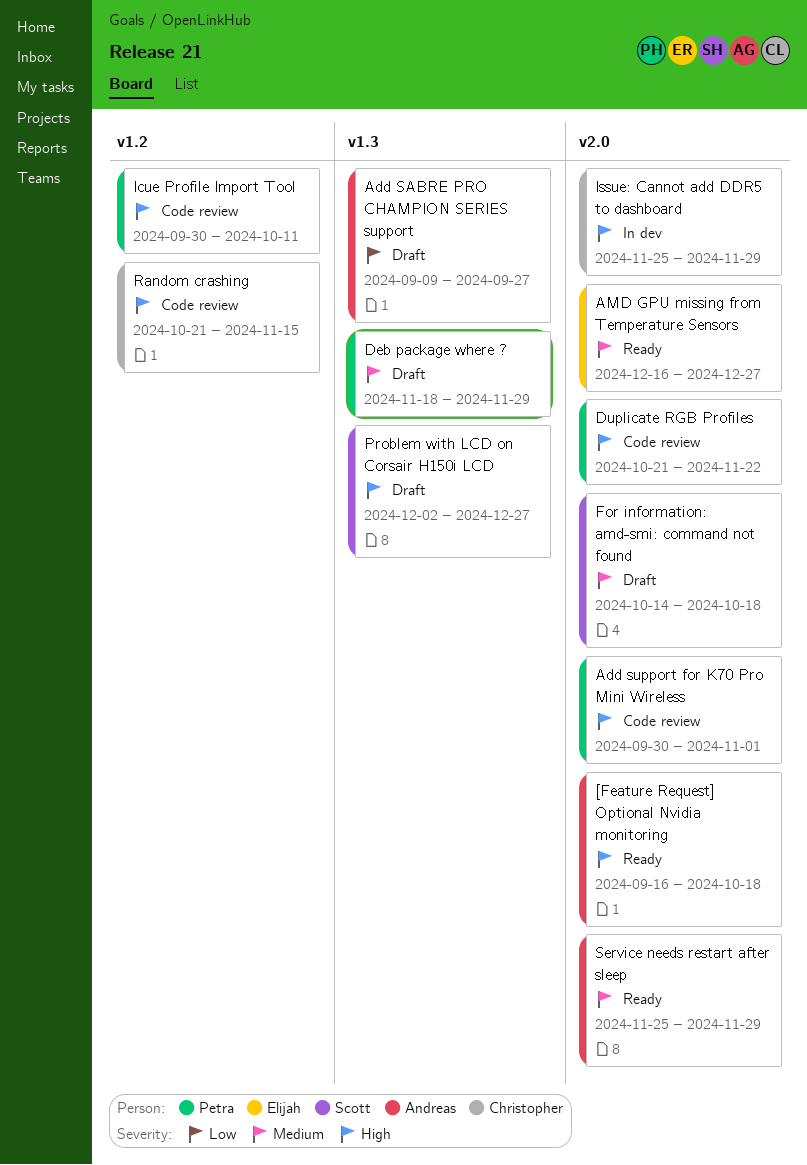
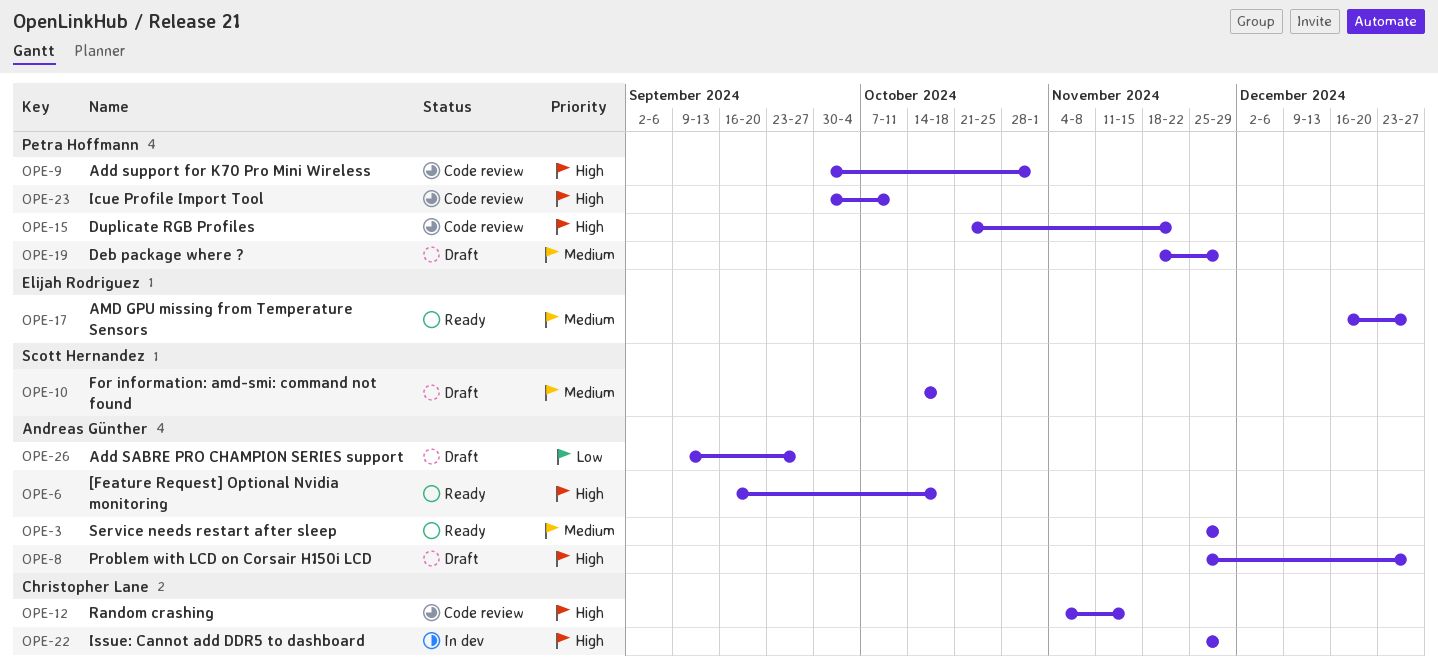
Problem with LCD on Corsair H150i LCD, owner: Scott Hernandez -> Andreas Günther
Problem with LCD on Corsair H150i LCD, start: Dec 2 -> Nov 25
Random crashing, start: Oct 21 -> Nov 4

